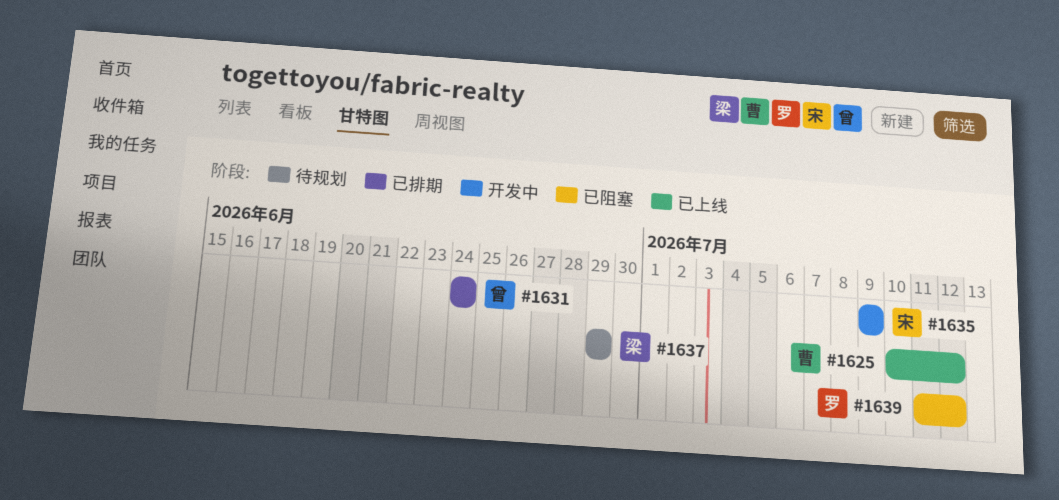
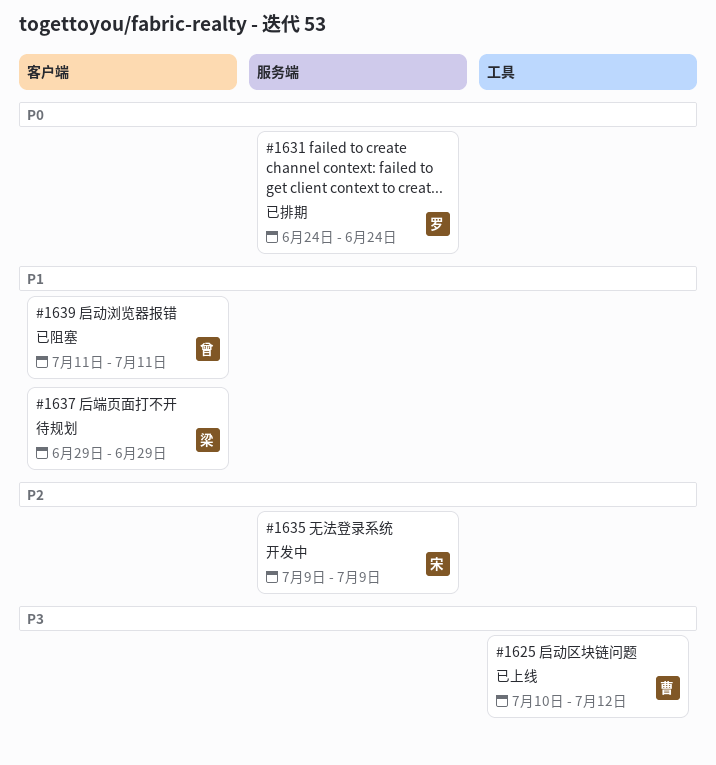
#1631, owner: 曾 -> 罗
#1639, owner: 罗 -> 曾
#1639, due: Jul 12 -> Jul 11

